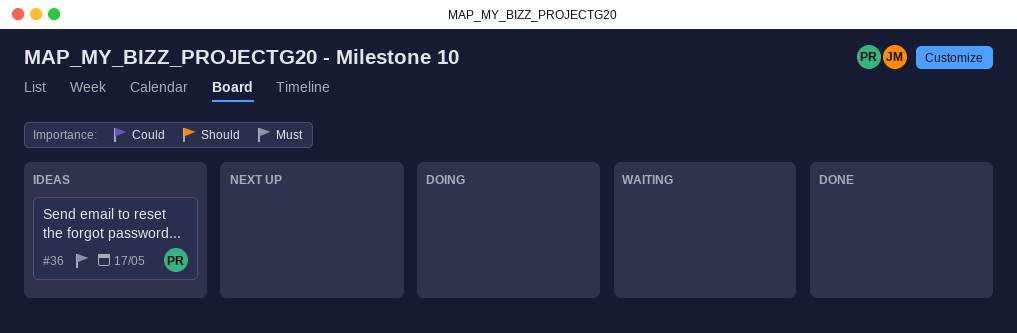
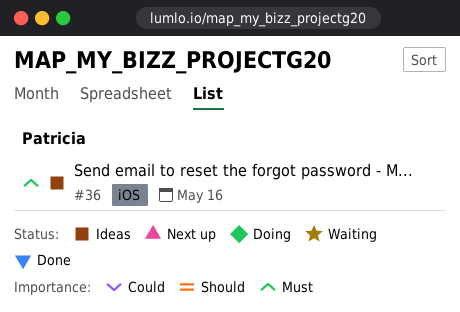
#36, due: May 17 -> May 16

